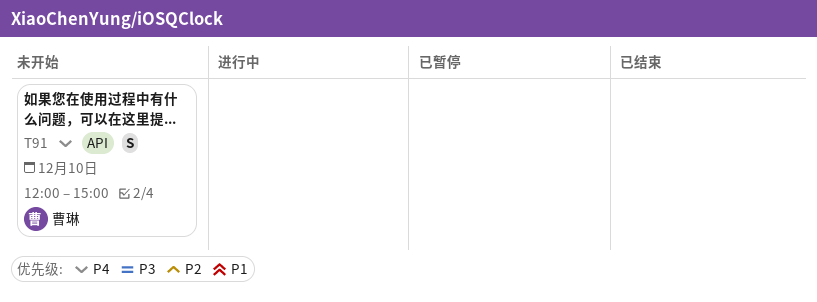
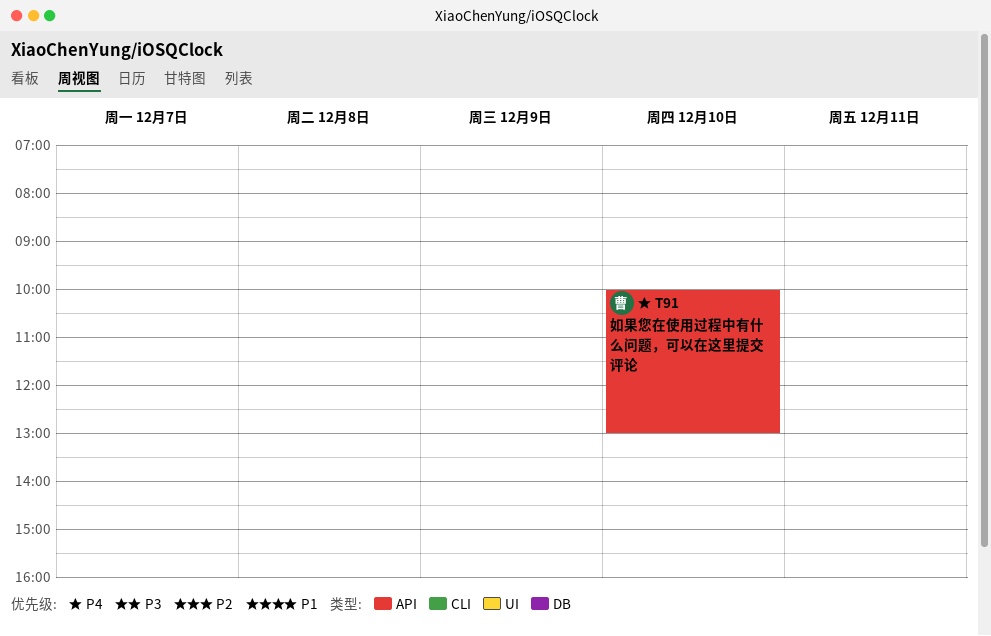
T91, begins: 12:00 -> 10:00
T91, ends: 15:00 -> 13:00

